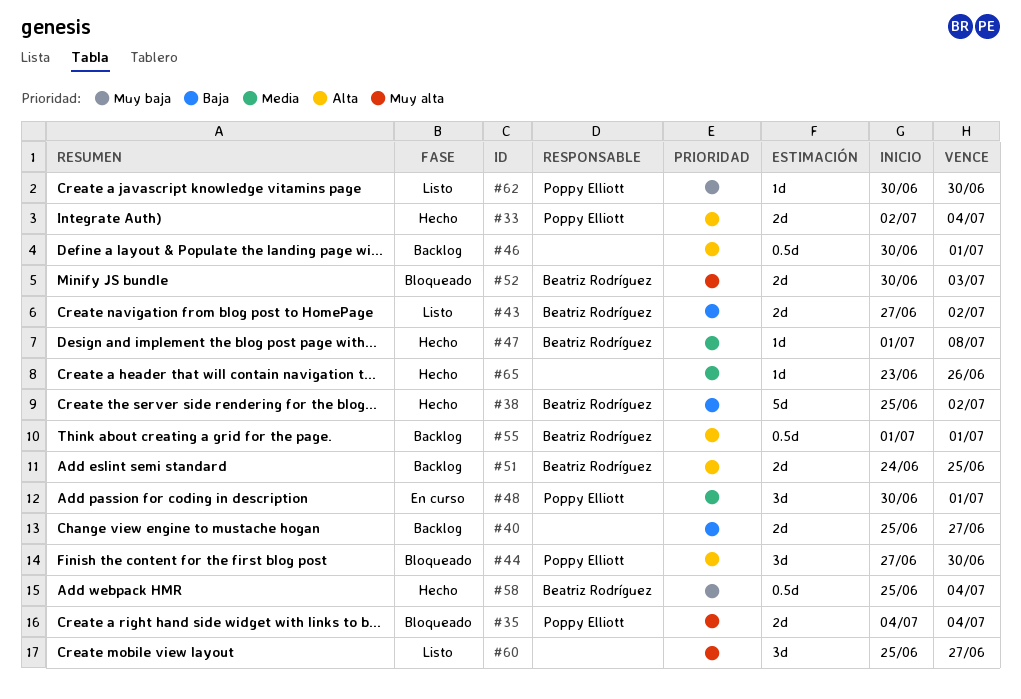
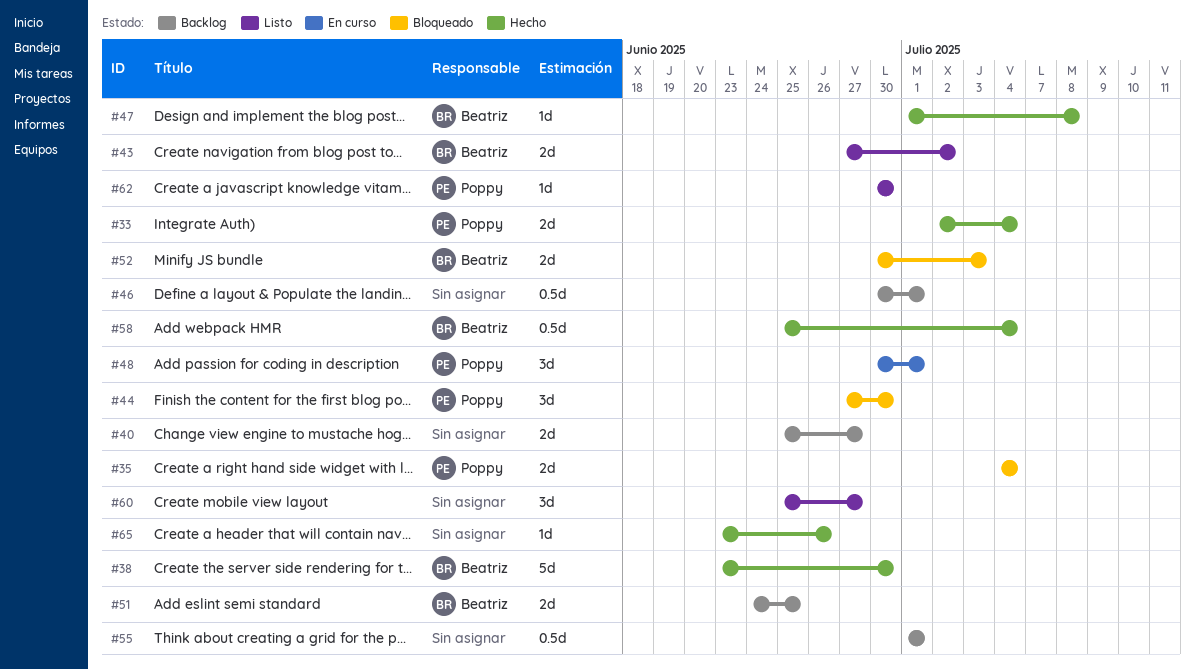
#38, start: Jun 25 -> Jun 23
#38, due: Jul 2 -> Jun 30
#55, owner: Beatriz Rodríguez -> none

